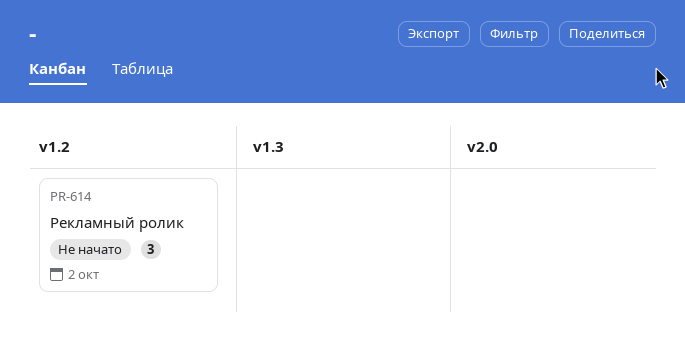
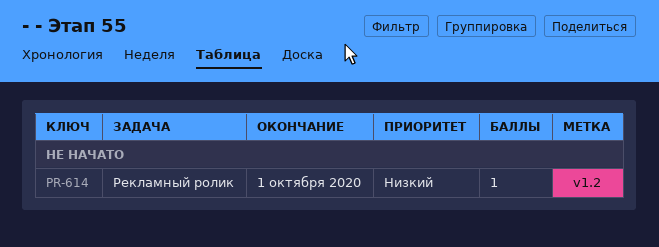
PR-614, estimate: 3 -> 1
PR-614, due: Oct 2 -> Oct 1

